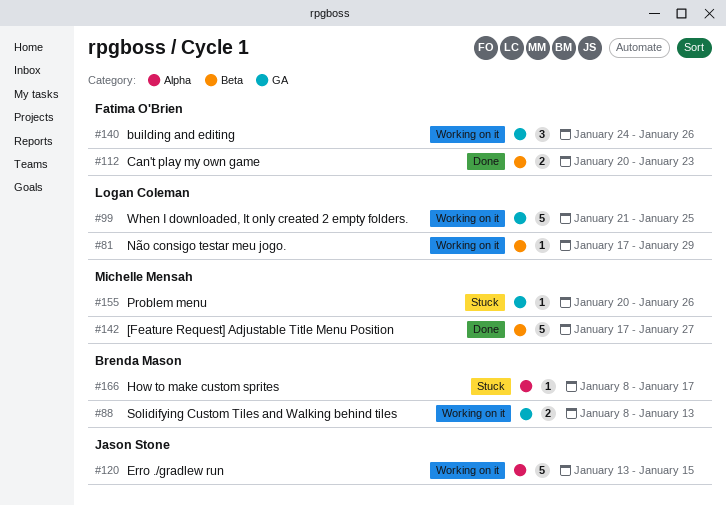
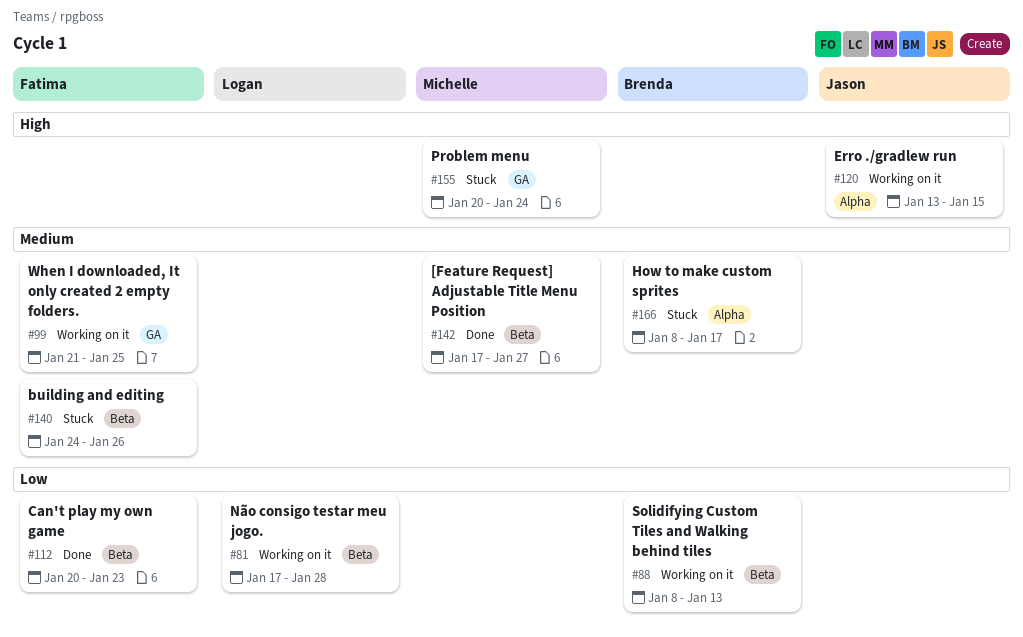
#81, due: Jan 29 -> Jan 28
#88, label: GA -> Beta
#99, owner: Logan Coleman -> Fatima O'Brien
#140, status: Working on it -> Stuck
#140, label: GA -> Beta
#155, due: Jan 26 -> Jan 24

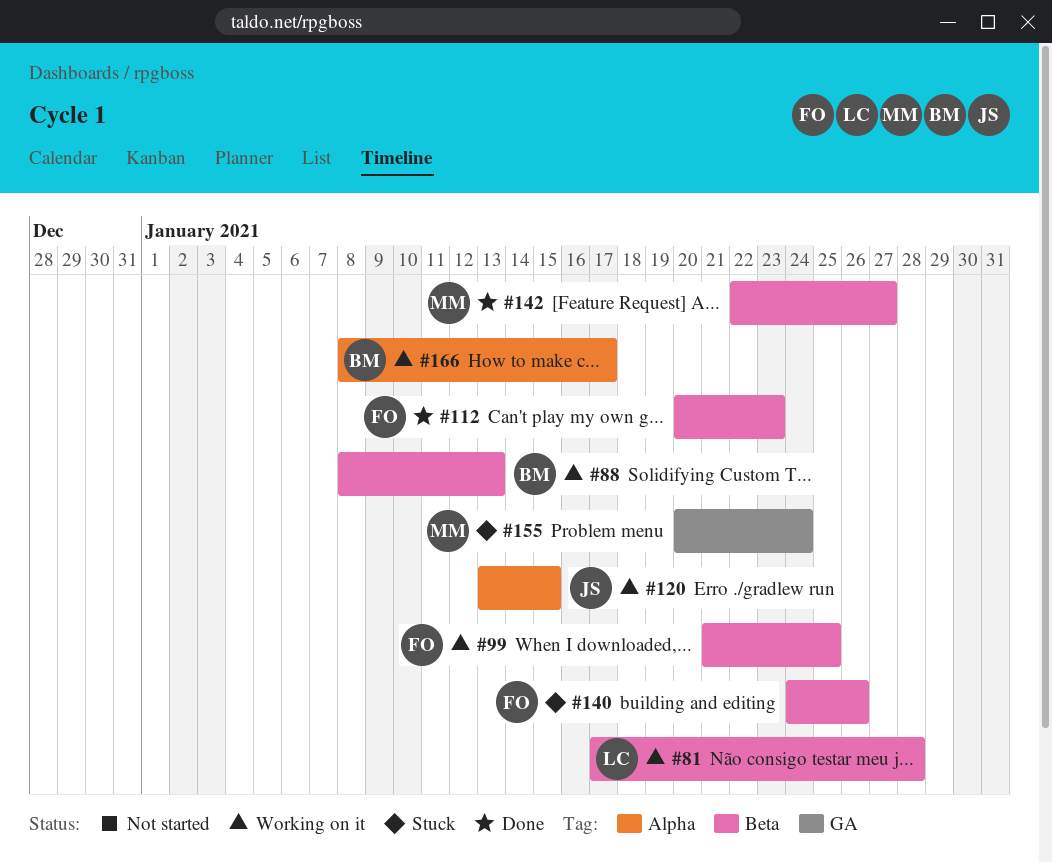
#99, label: GA -> Beta
#142, start: Jan 17 -> Jan 22
#166, status: Stuck -> Working on it

